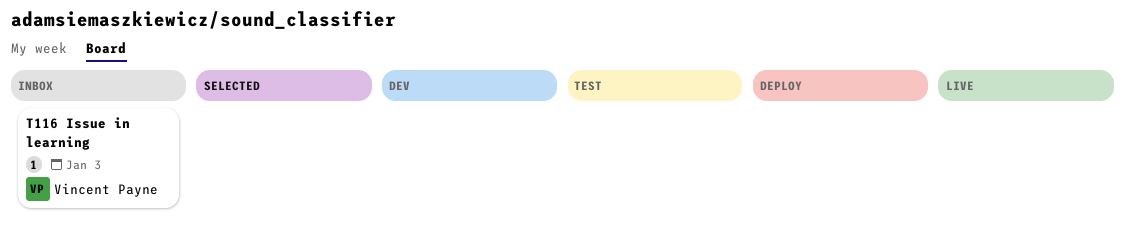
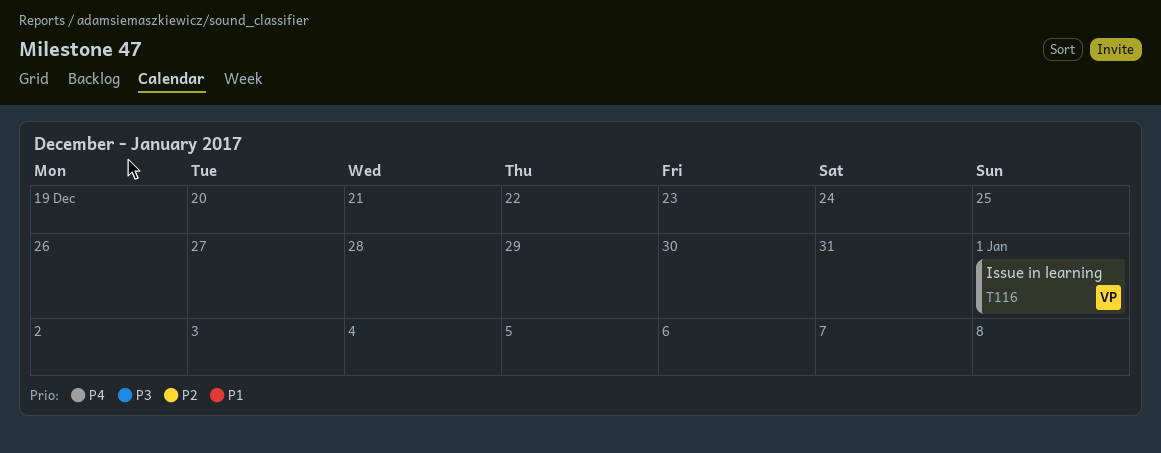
T116, due: Jan 3 -> Jan 1

